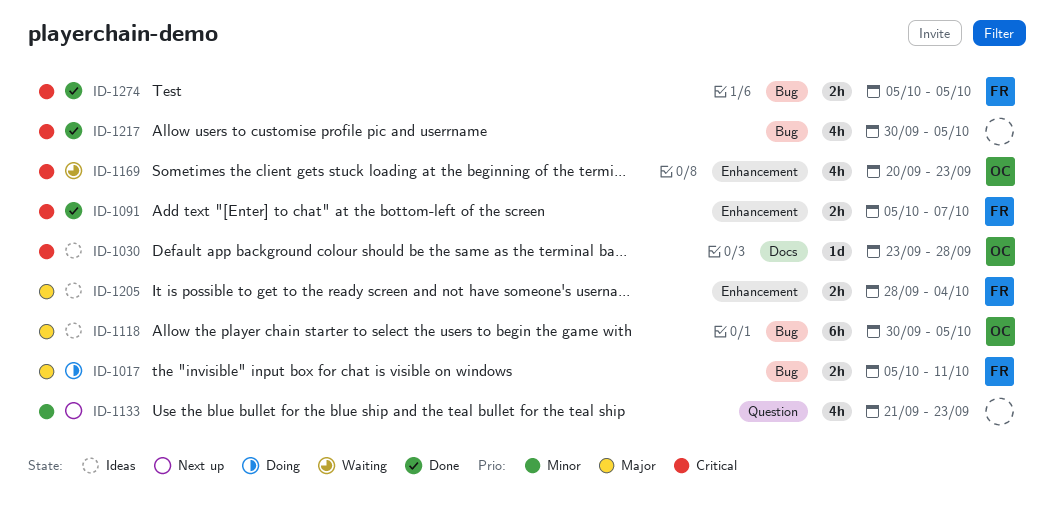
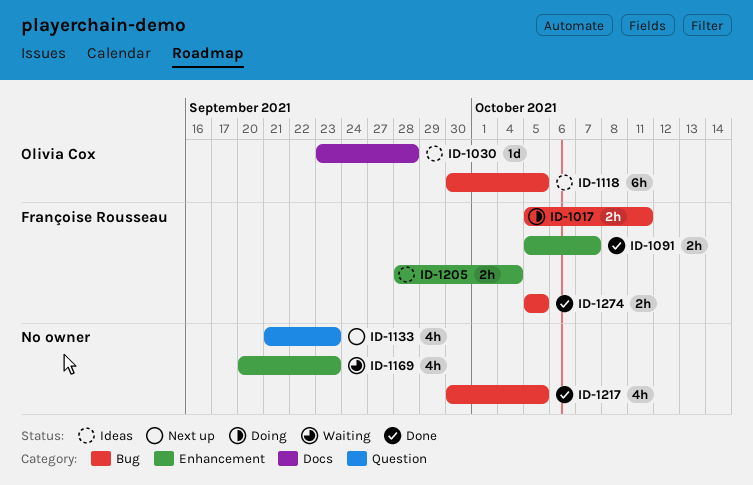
ID-1169, owner: Olivia Cox -> none

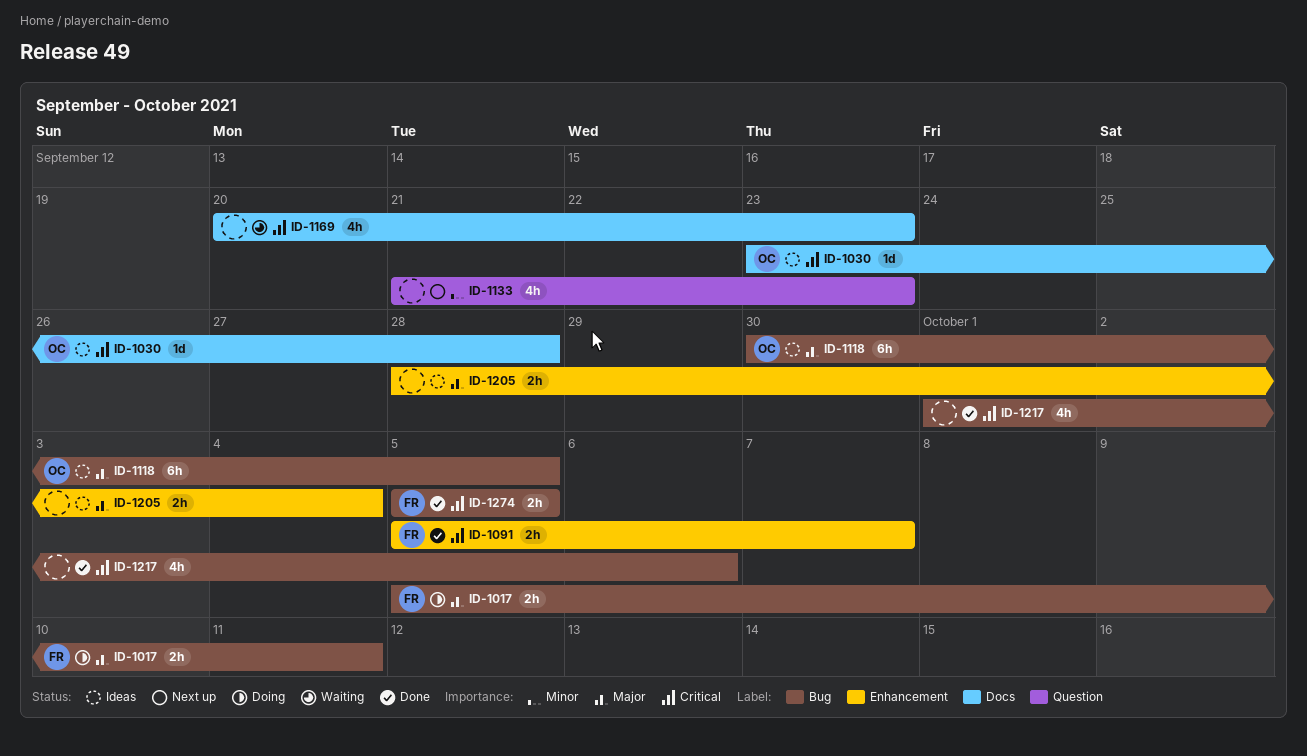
ID-1169, label: Enhancement -> Docs
ID-1205, owner: Françoise Rousseau -> none
ID-1217, start: Sep 30 -> Oct 1
ID-1217, due: Oct 5 -> Oct 6

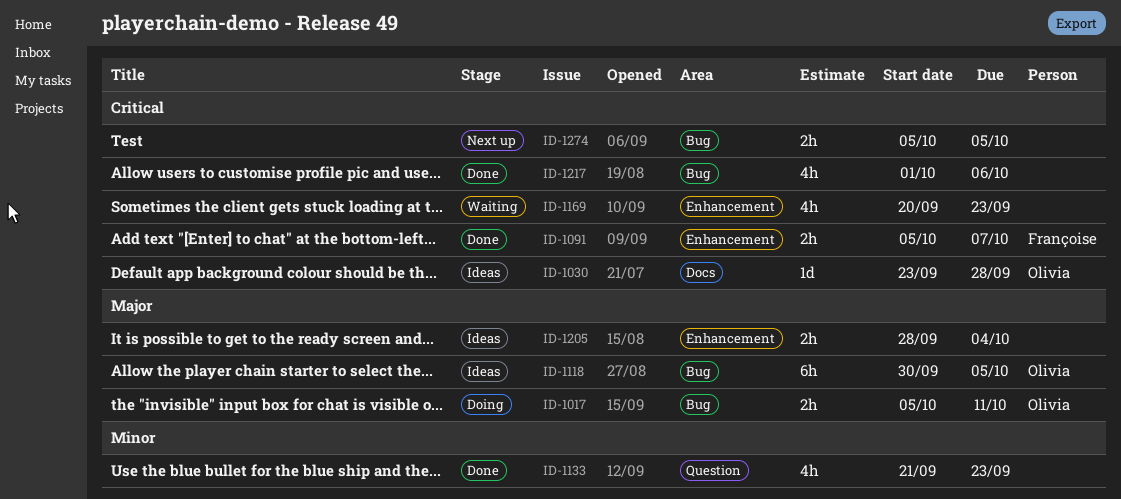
ID-1017, owner: Françoise -> Olivia
ID-1133, status: Next up -> Done
ID-1169, label: Docs -> Enhancement
ID-1274, status: Done -> Next up
ID-1274, owner: Françoise -> none

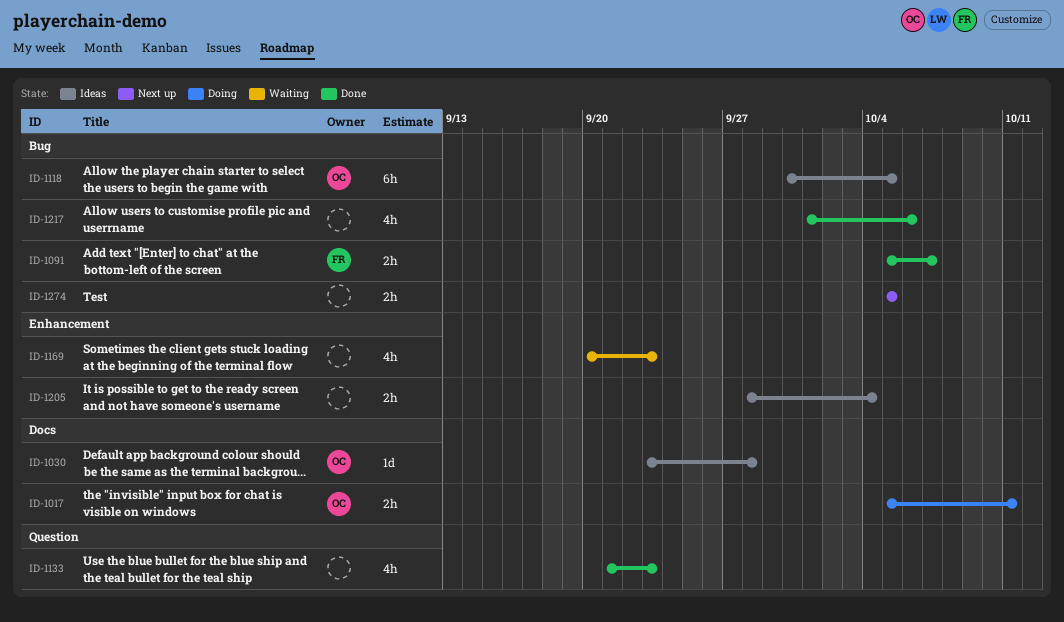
ID-1017, label: Bug -> Docs
ID-1091, label: Enhancement -> Bug

